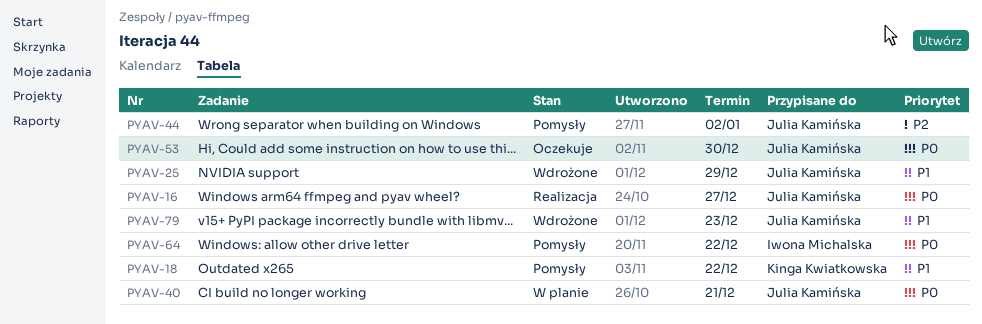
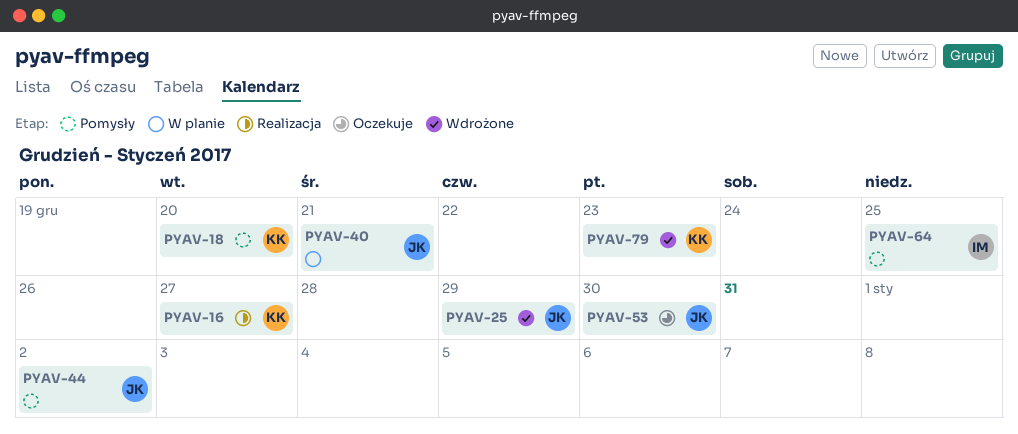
PYAV-16, owner: Julia Kamińska -> Kinga Kwiatkowska
PYAV-18, due: Dec 22 -> Dec 20
PYAV-64, due: Dec 22 -> Dec 25
PYAV-79, owner: Julia Kamińska -> Kinga Kwiatkowska

